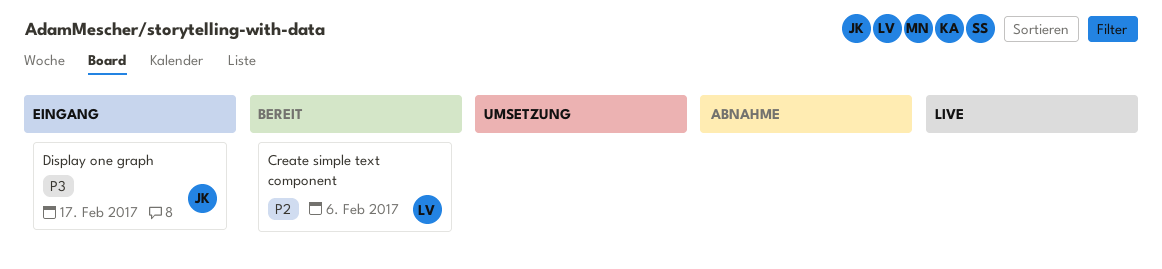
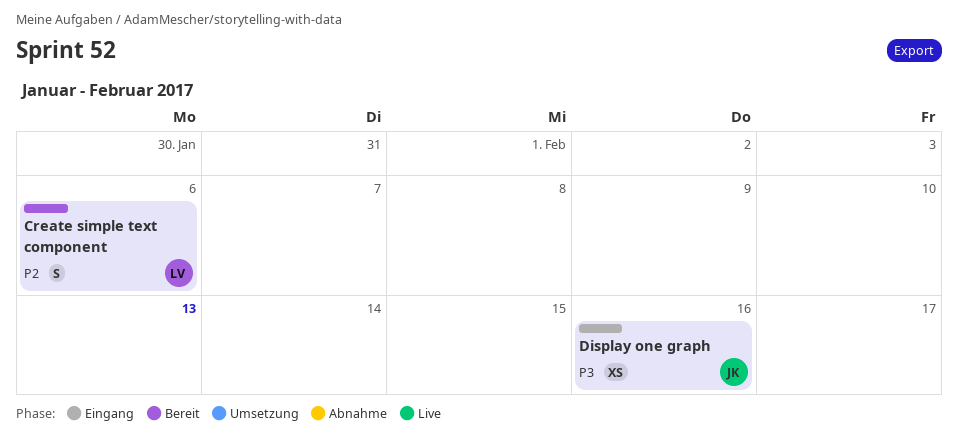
Display one graph, due: Feb 17 -> Feb 16

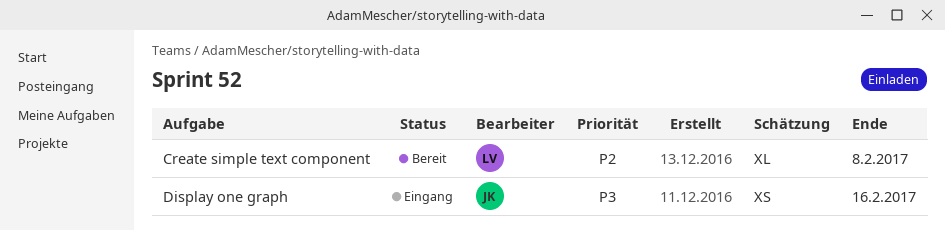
Create simple text component, estimate: S -> XL
Create simple text component, due: Feb 6 -> Feb 8

